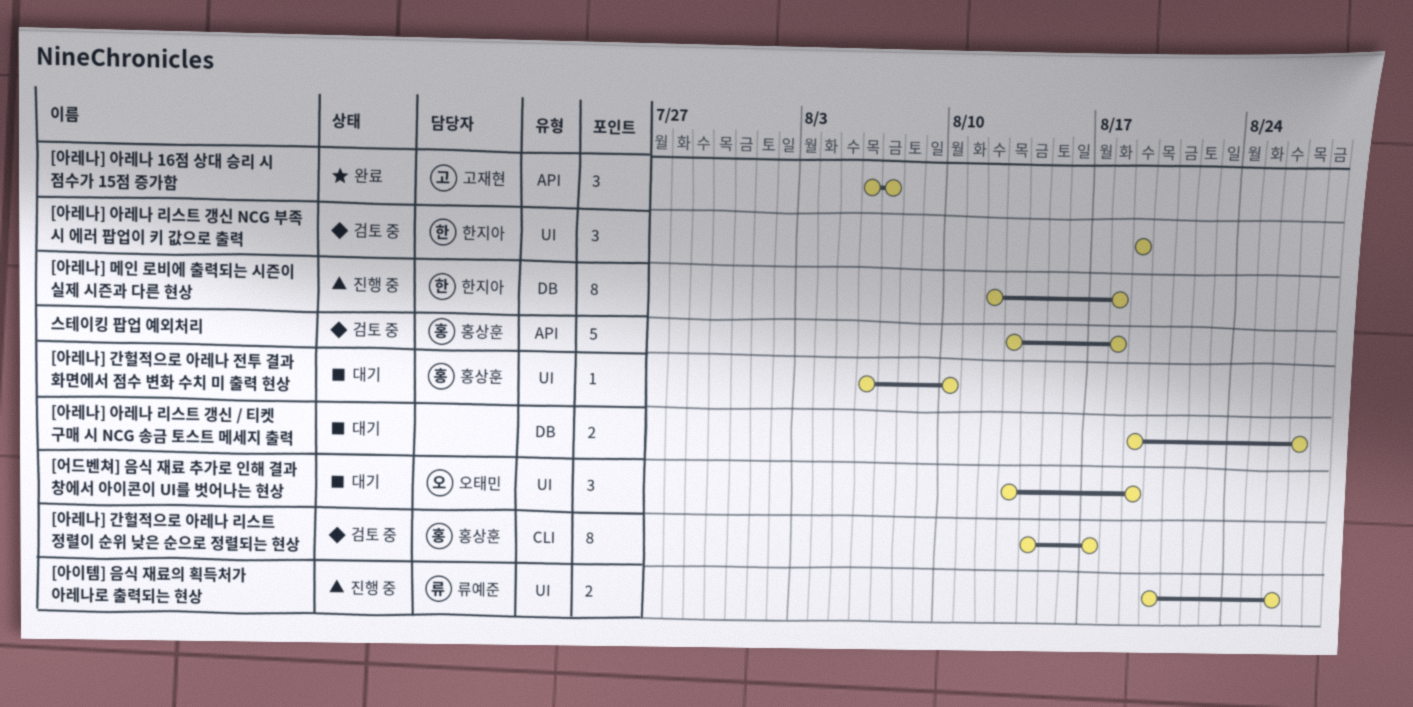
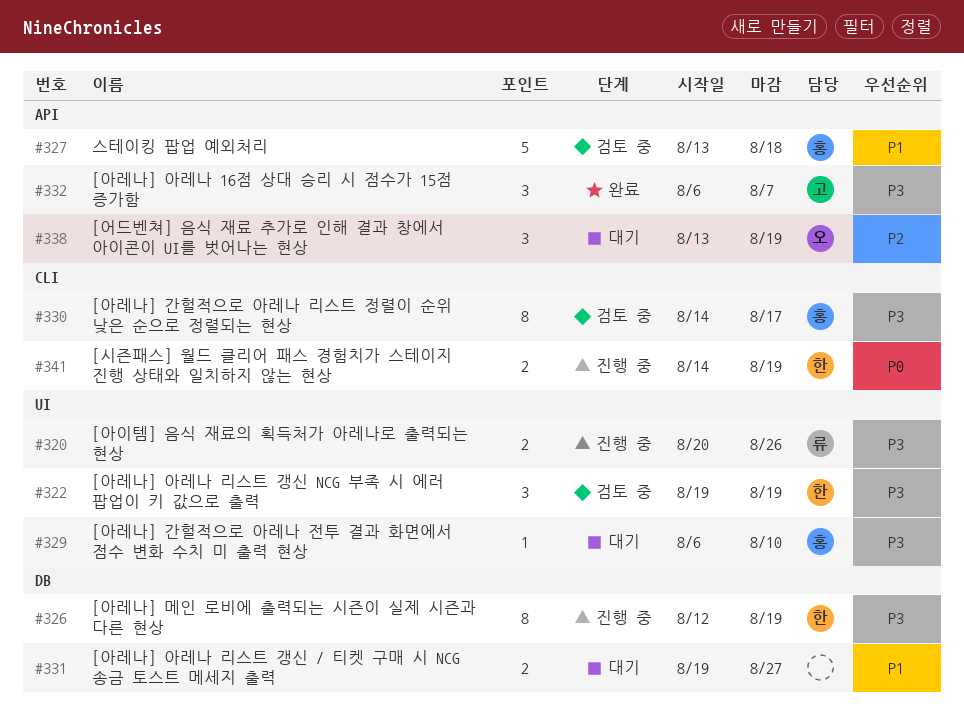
[시즌패스] 월드 클리어 패스 경험치가 스테이지 진행 상태와 일치하지 않는 현상: none -> present
[아레나] 메인 로비에 출력되는 시즌이 실제 시즌과 다른 현상, due: Aug 18 -> Aug 19
[어드벤쳐] 음식 재료 추가로 인해 결과 창에서 아이콘이 UI를 벗어나는 현상, label: UI -> API

